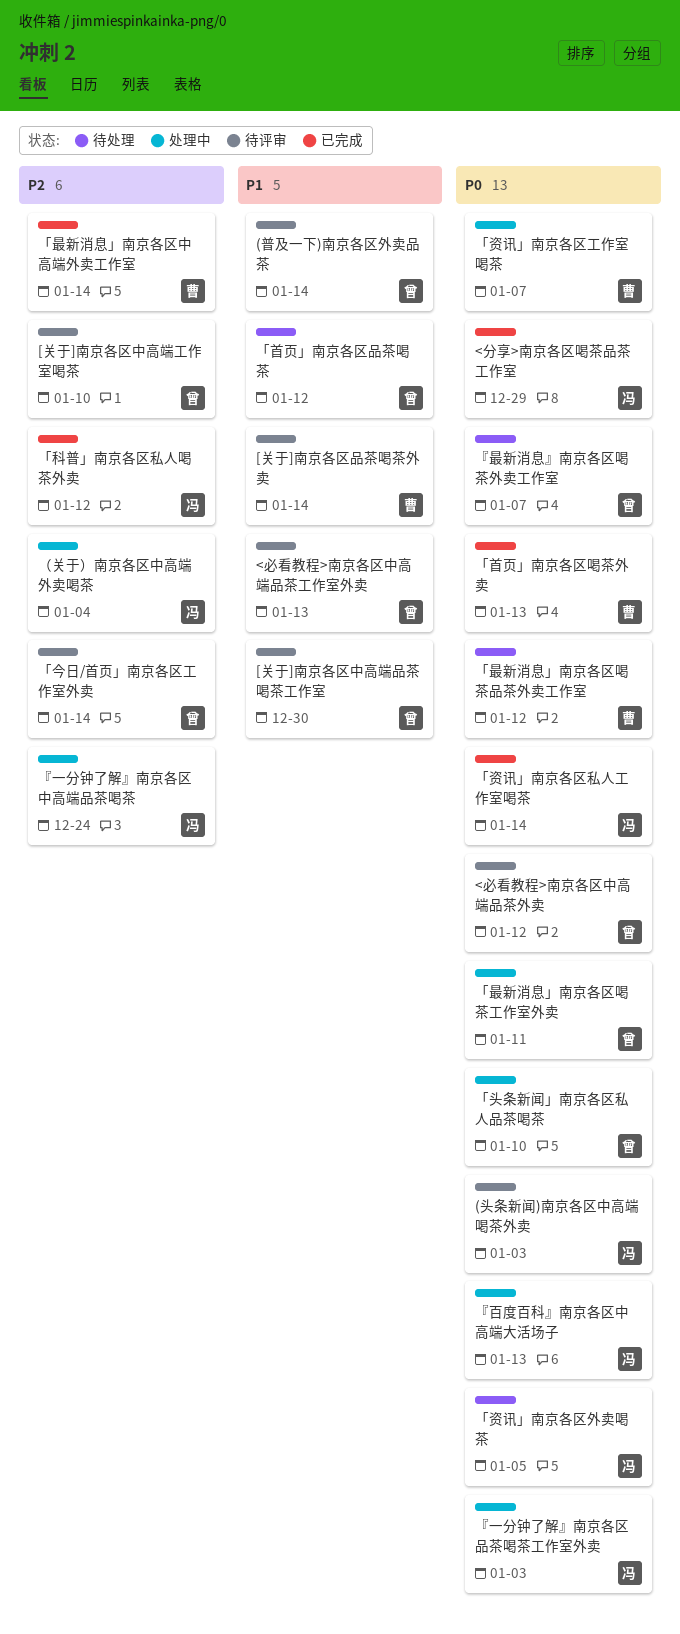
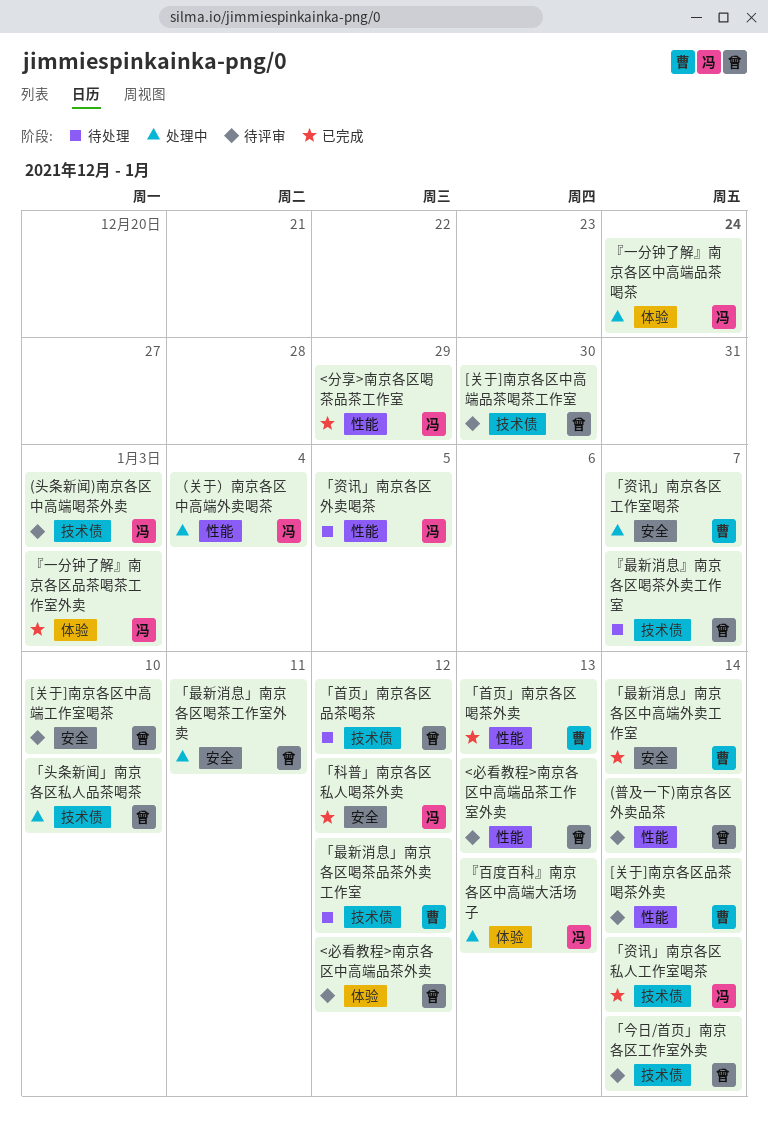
『一分钟了解』南京各区品茶喝茶工作室外卖, status: 处理中 -> 已完成

